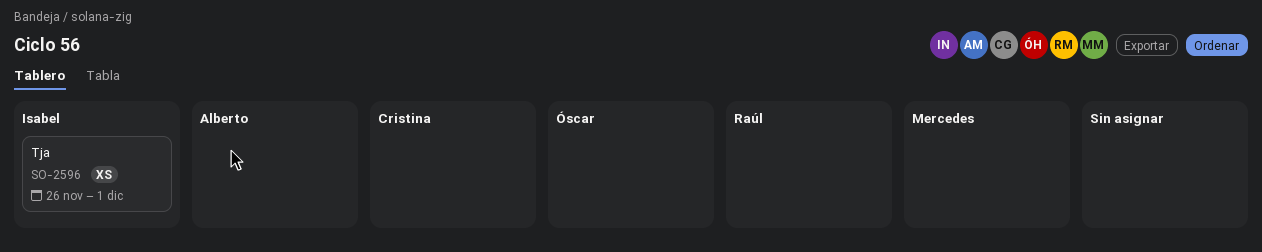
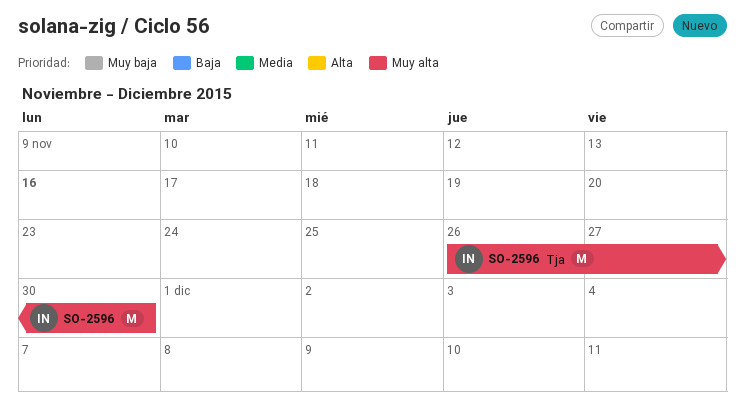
SO-2596, estimate: XS -> M
SO-2596, due: Dec 1 -> Nov 30

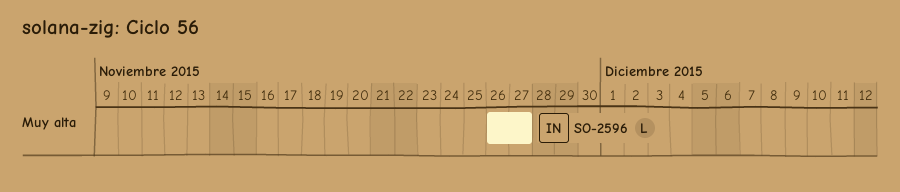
SO-2596, estimate: M -> L
SO-2596, due: Nov 30 -> Nov 27

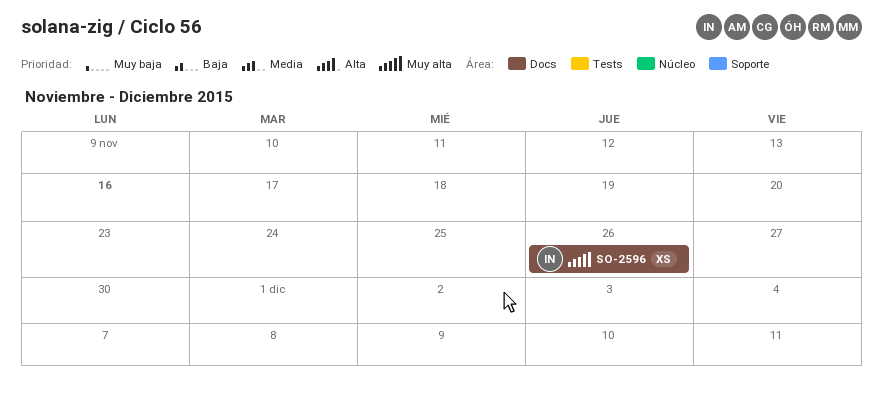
SO-2596, estimate: L -> XS
SO-2596, due: Nov 27 -> Nov 26

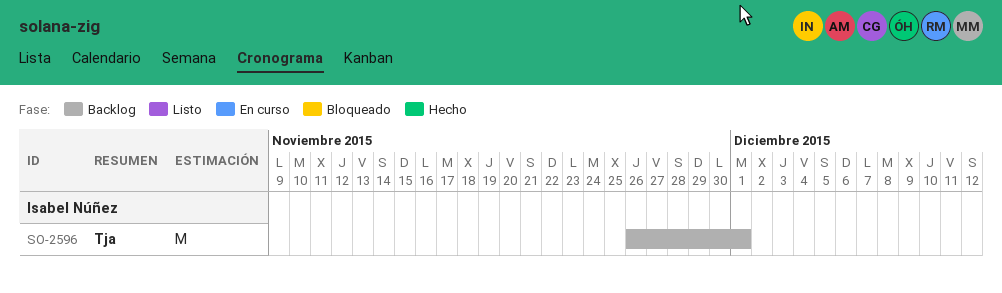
SO-2596, estimate: XS -> M
SO-2596, due: Nov 26 -> Dec 1

